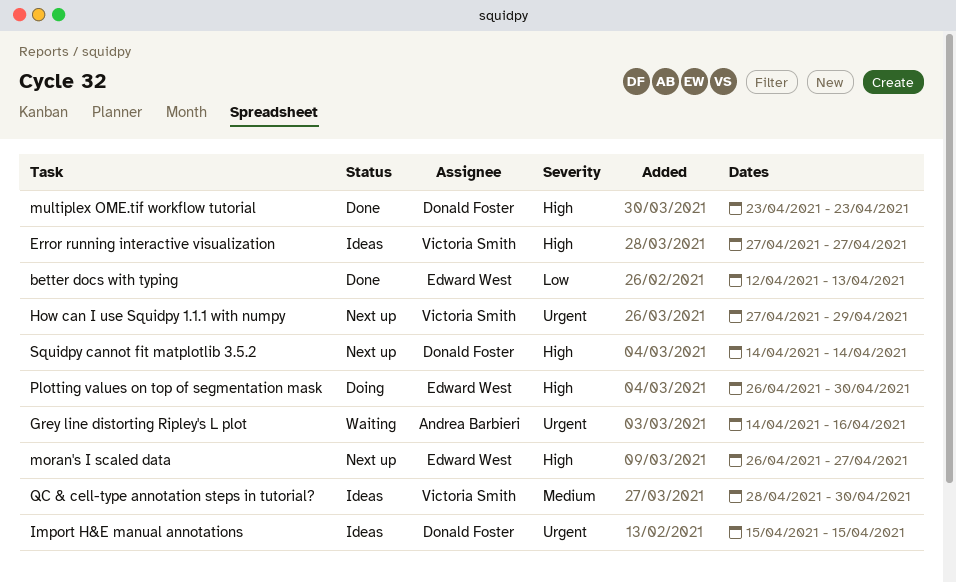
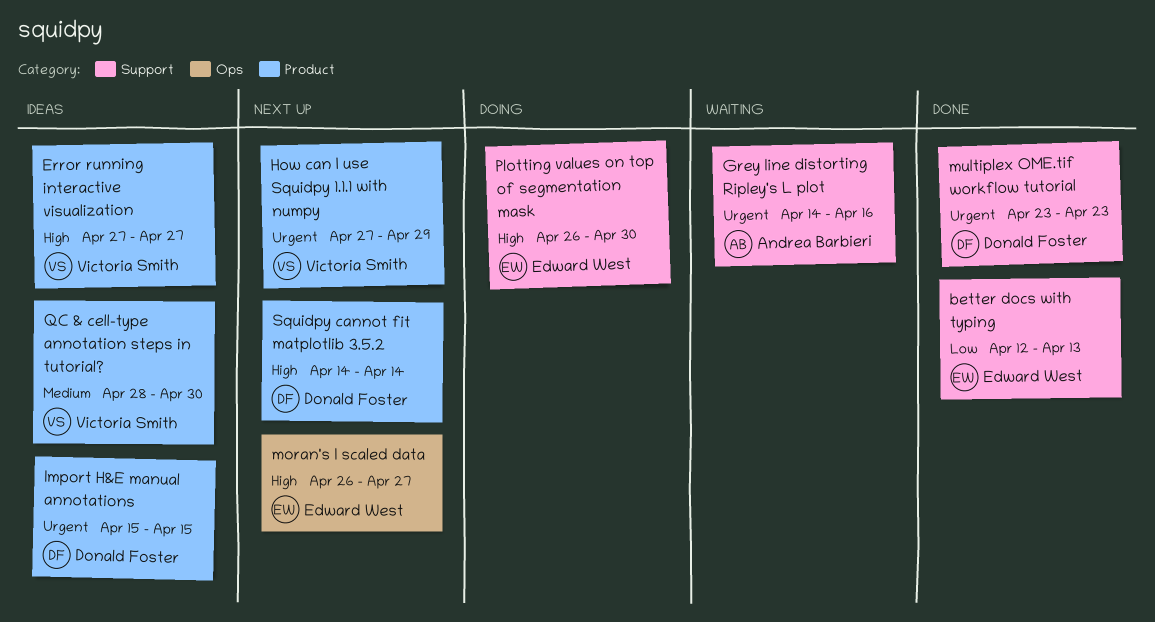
multiplex OME.tif workflow tutorial, priority: High -> Urgent

